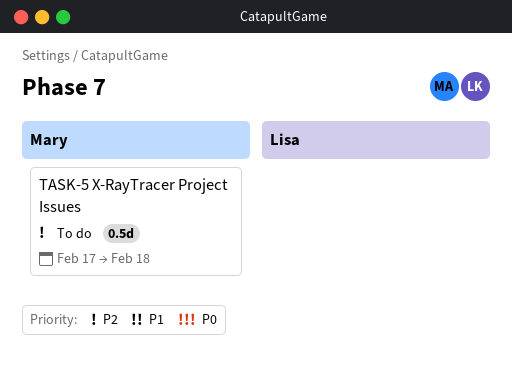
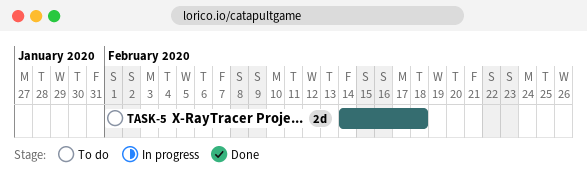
TASK-5, estimate: 0.5d -> 2d
TASK-5, start: Feb 17 -> Feb 14

